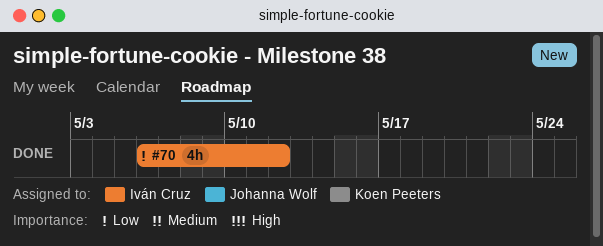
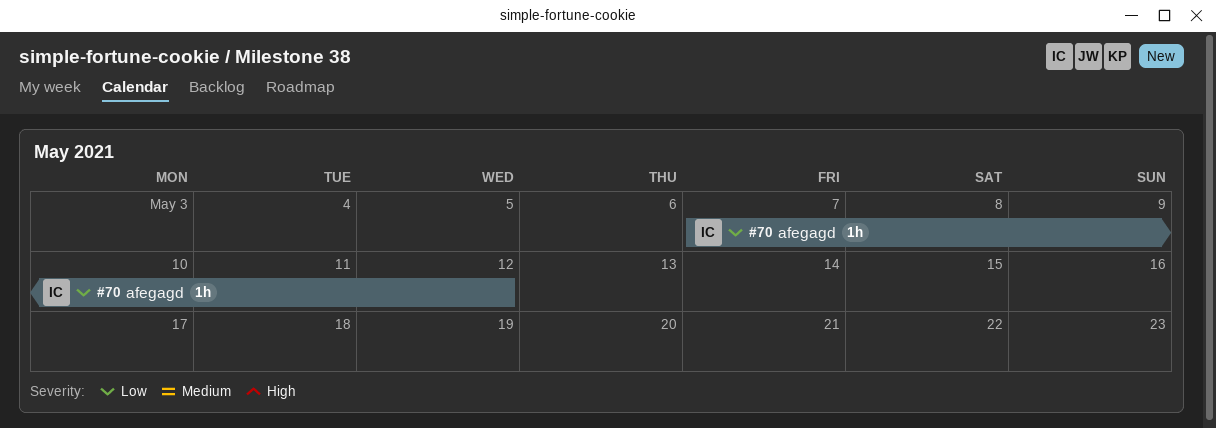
#70, estimate: 4h -> 1h
#70, start: May 6 -> May 7

